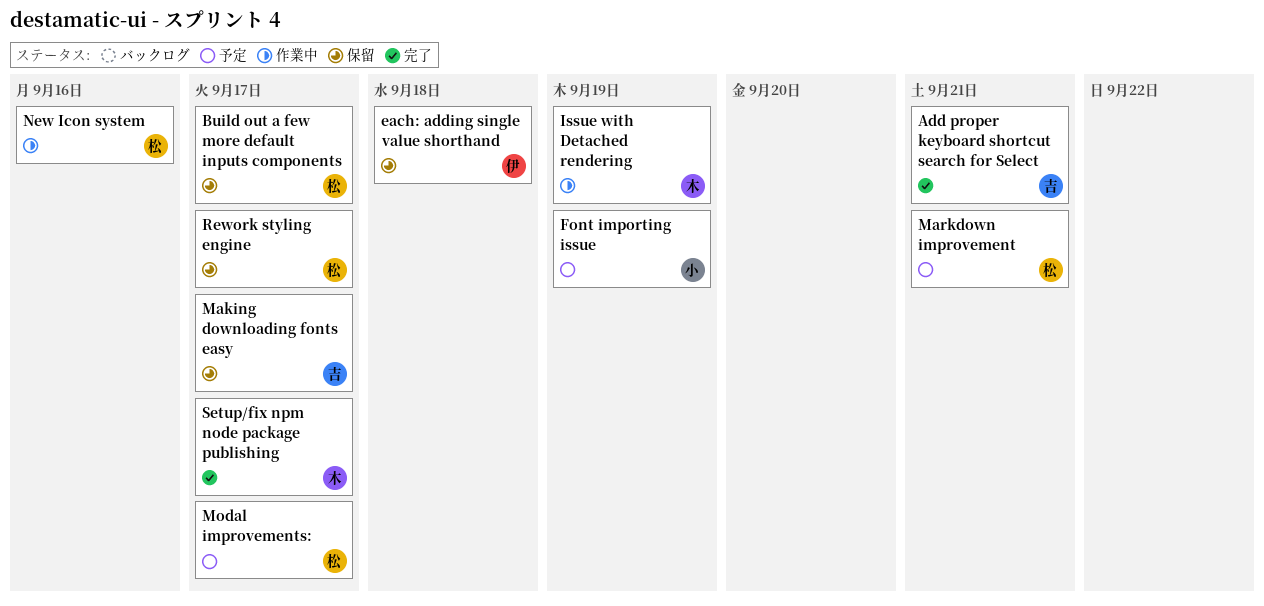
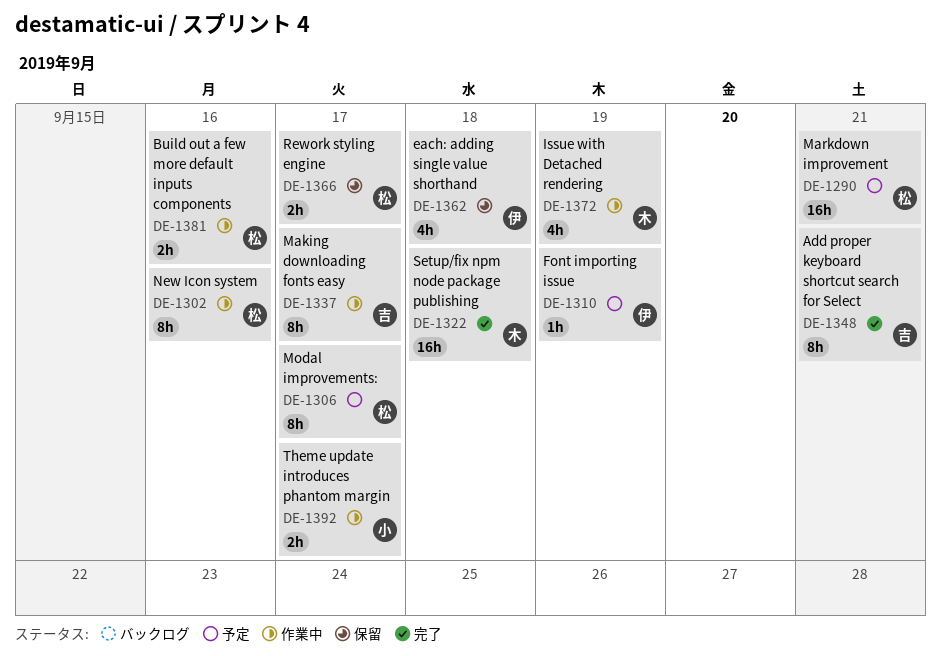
Build out a few more default inputs components, status: 保留 -> 作業中
Build out a few more default inputs components, due: Sep 17 -> Sep 16
Font importing issue, owner: 小 -> 伊
Making downloading fonts easy, status: 保留 -> 作業中
Setup/fix npm node package publishing, due: Sep 17 -> Sep 18
Theme update introduces phantom margin: none -> present

